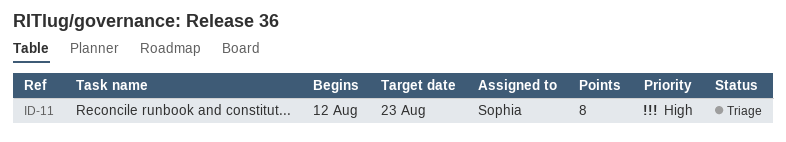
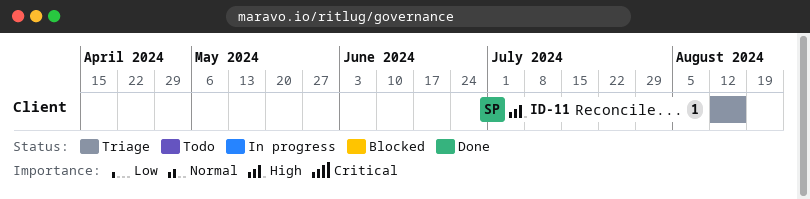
ID-11, estimate: 8 -> 1
ID-11, due: Aug 23 -> Aug 16

